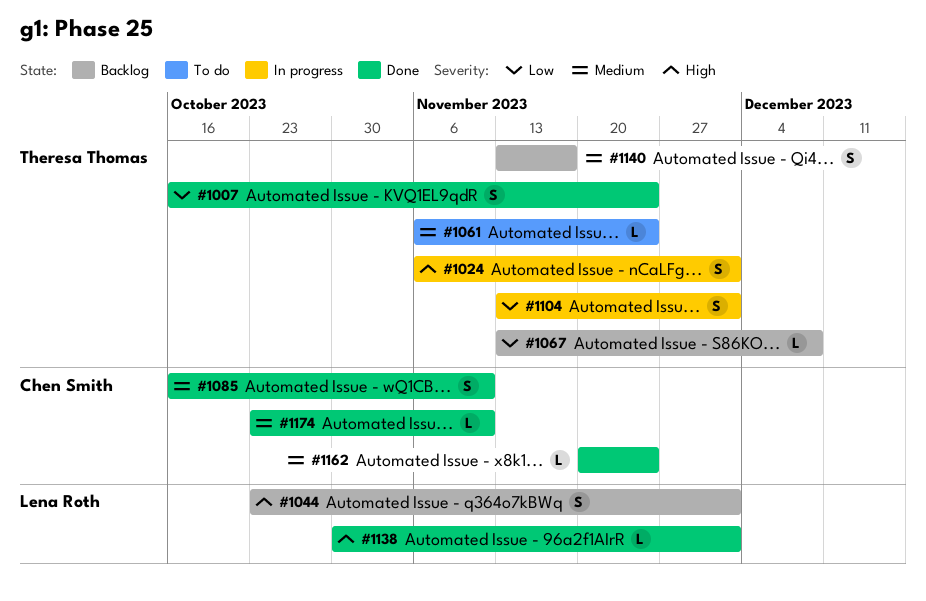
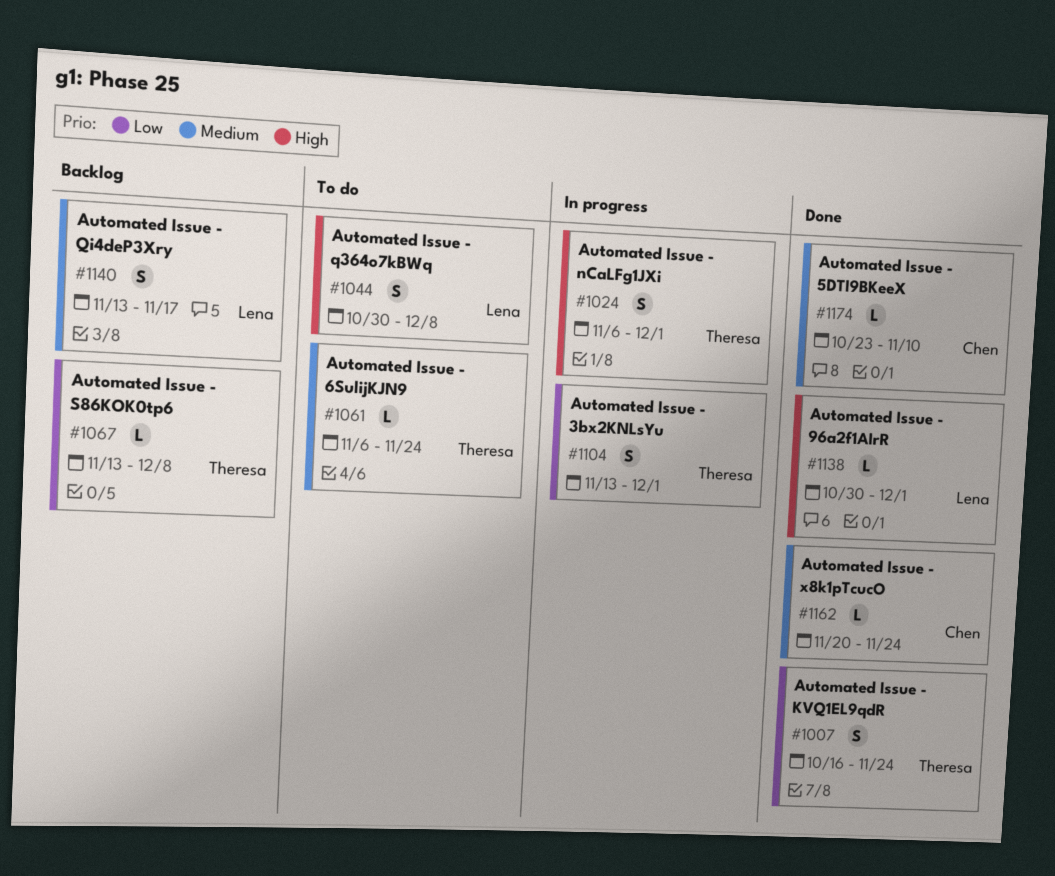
#1044, status: Backlog -> To do
#1044, start: Oct 23 -> Oct 30
#1044, due: Dec 1 -> Dec 8
#1085: present -> none
#1140, owner: Theresa Thomas -> Lena Roth

